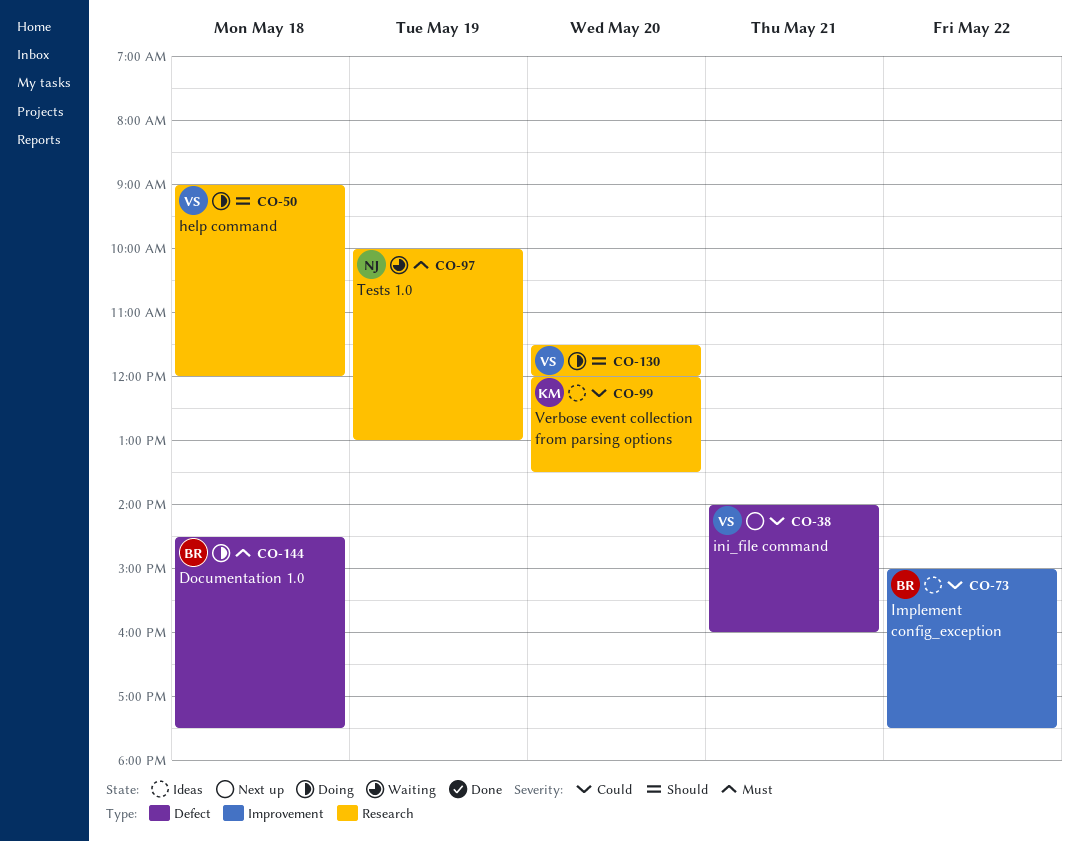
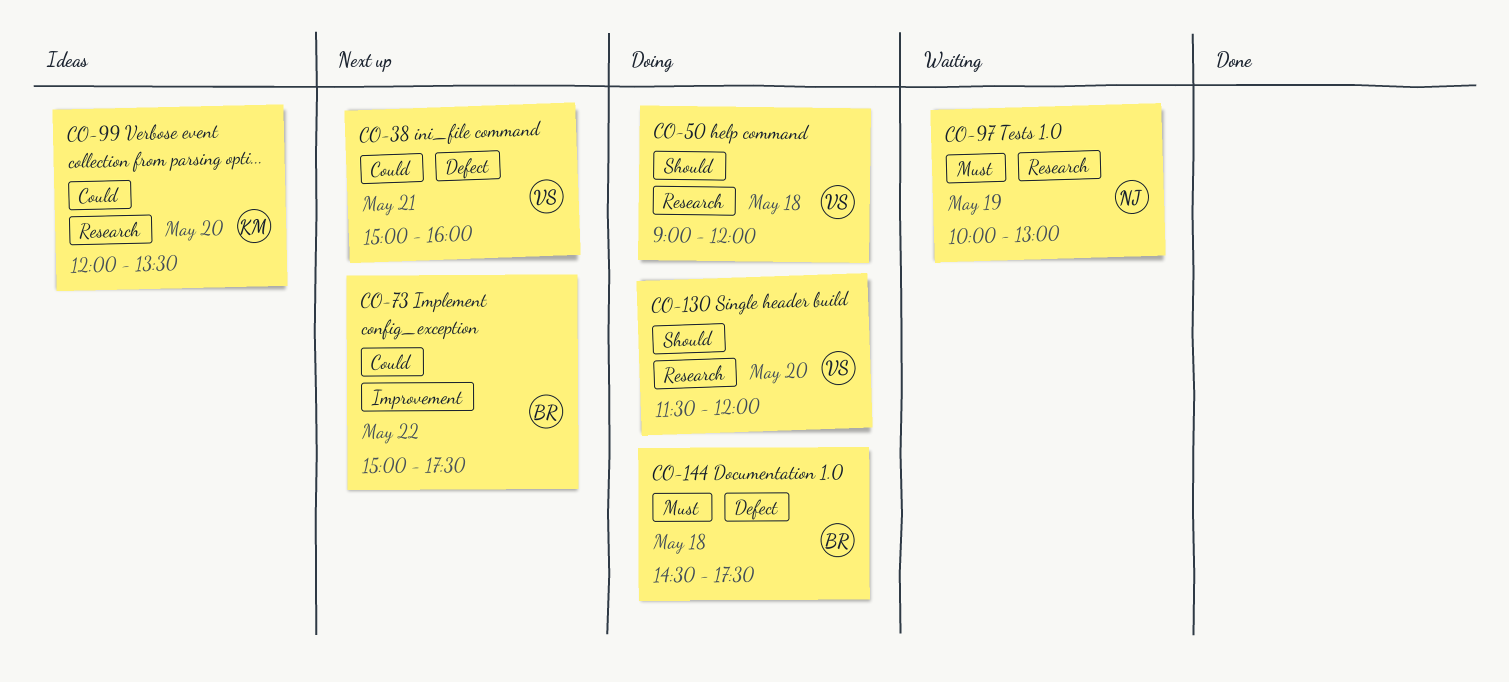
CO-38, begins: 14:00 -> 15:00
CO-73, status: Ideas -> Next up

